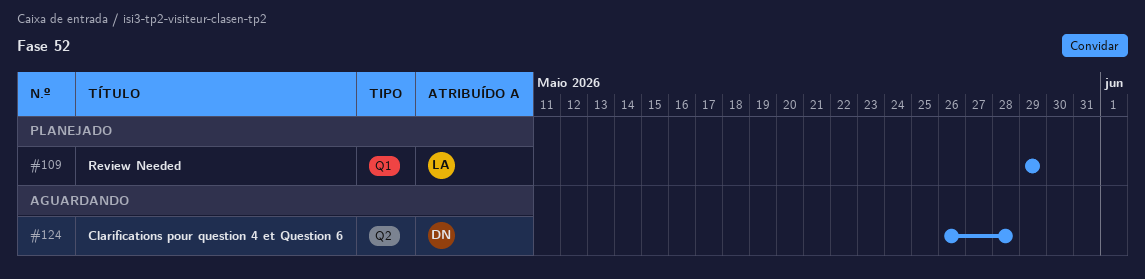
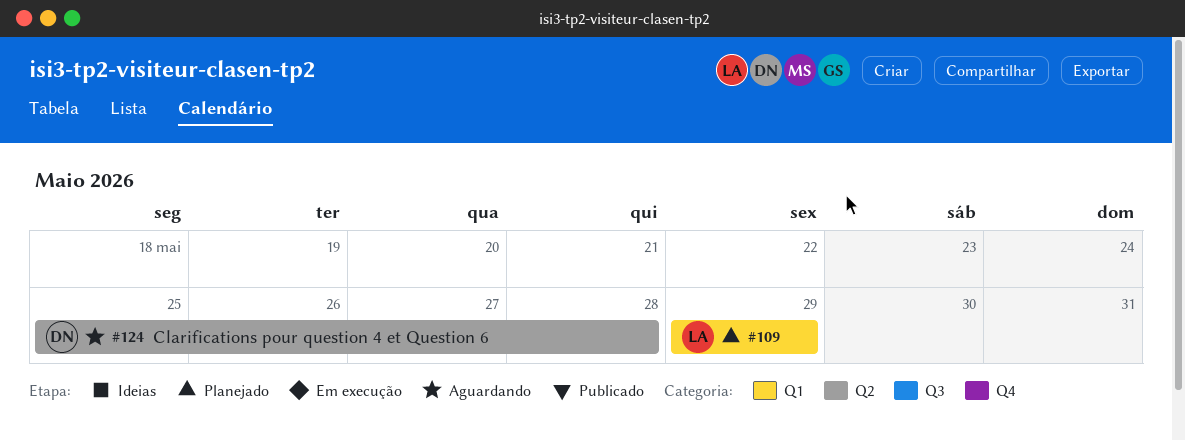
#124, start: May 26 -> May 25

